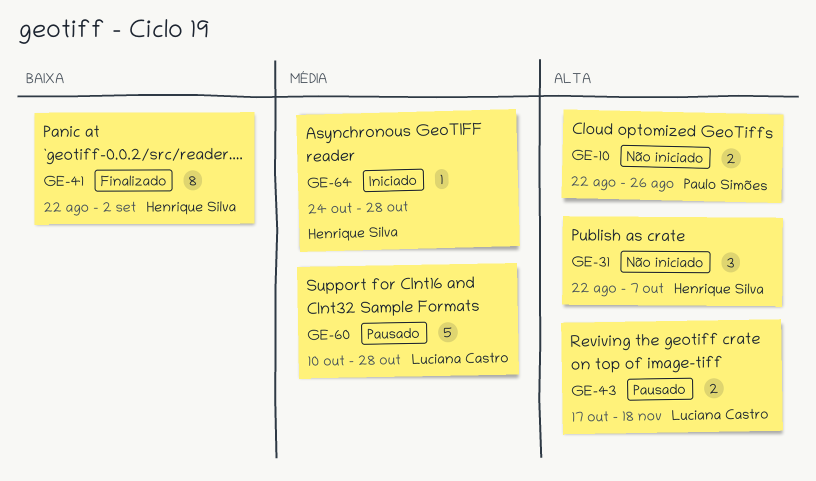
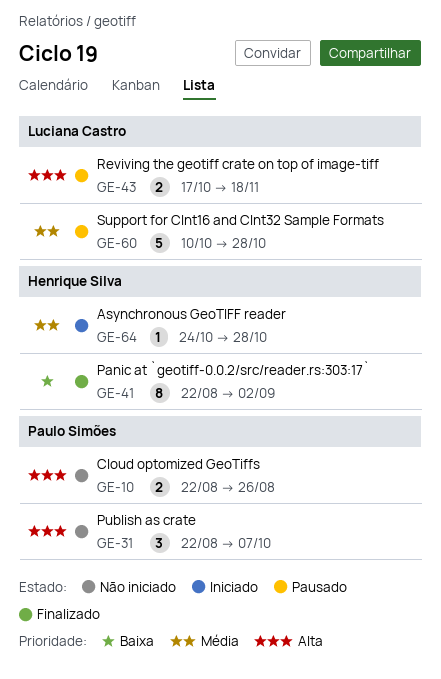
GE-31, owner: Henrique Silva -> Paulo Simões

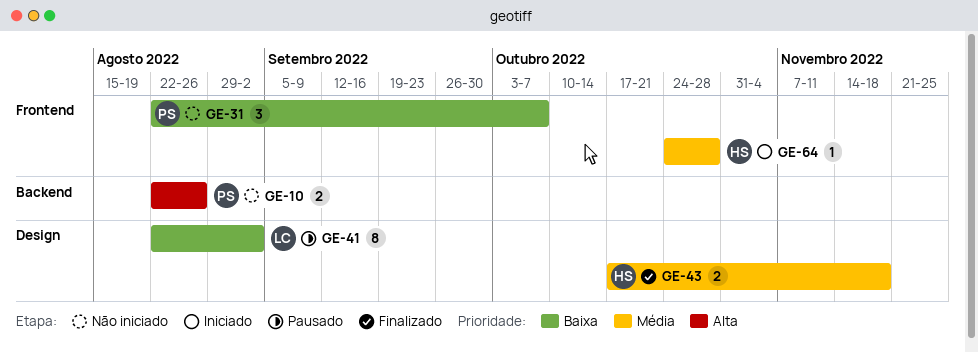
GE-31, priority: Alta -> Baixa
GE-41, status: Finalizado -> Pausado
GE-41, owner: Henrique Silva -> Luciana Castro
GE-43, status: Pausado -> Finalizado
GE-43, owner: Luciana Castro -> Henrique Silva
GE-43, priority: Alta -> Média
GE-60: present -> none

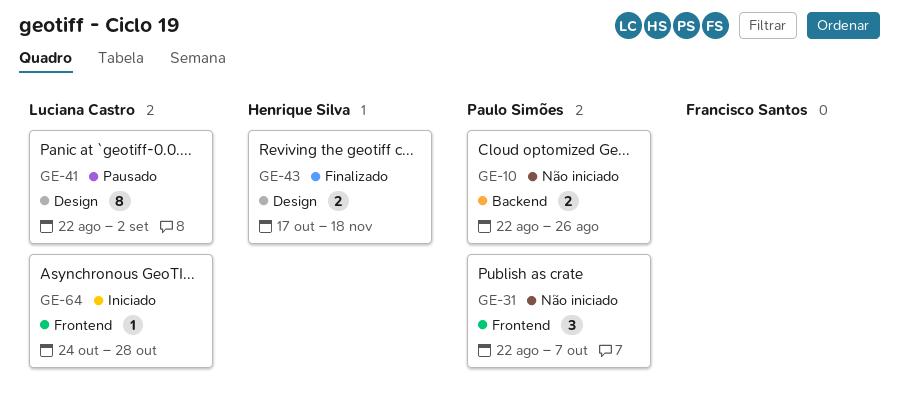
GE-64, owner: Henrique Silva -> Luciana Castro

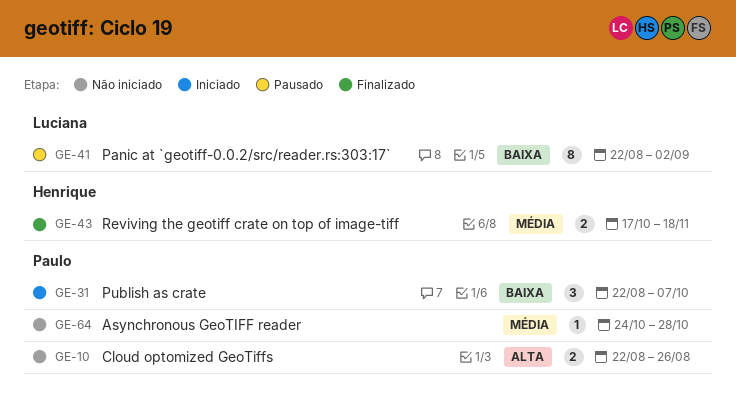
GE-31, status: Não iniciado -> Iniciado
GE-64, status: Iniciado -> Não iniciado
GE-64, owner: Luciana Castro -> Paulo Simões

